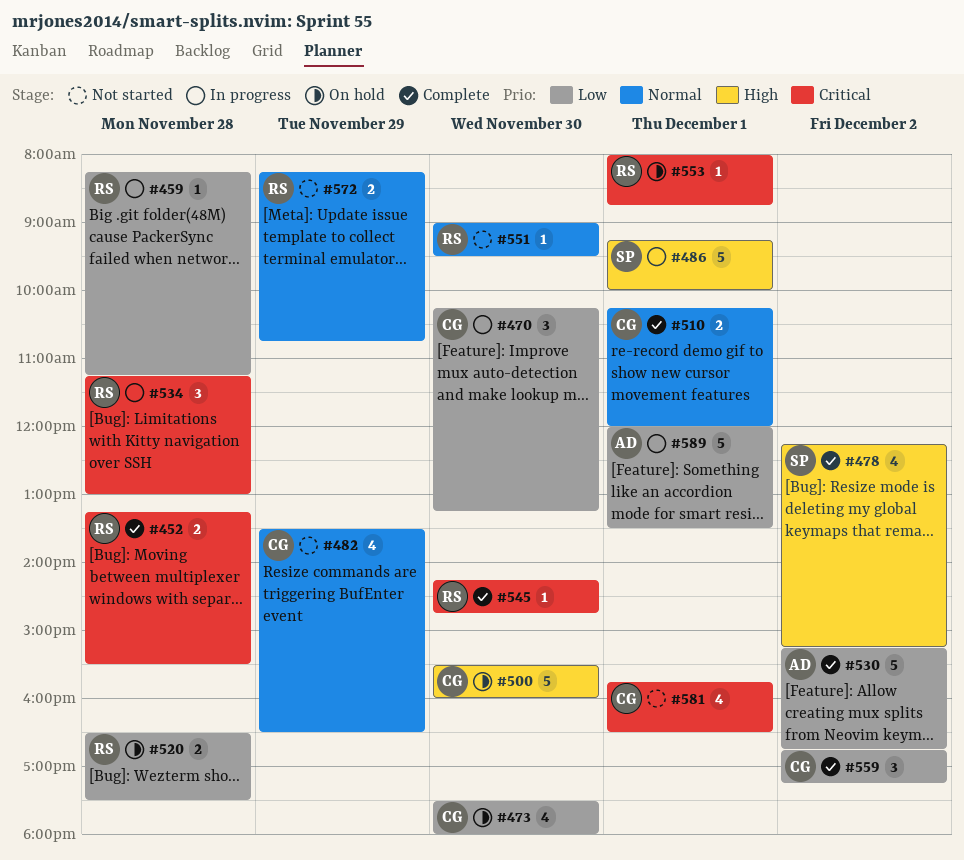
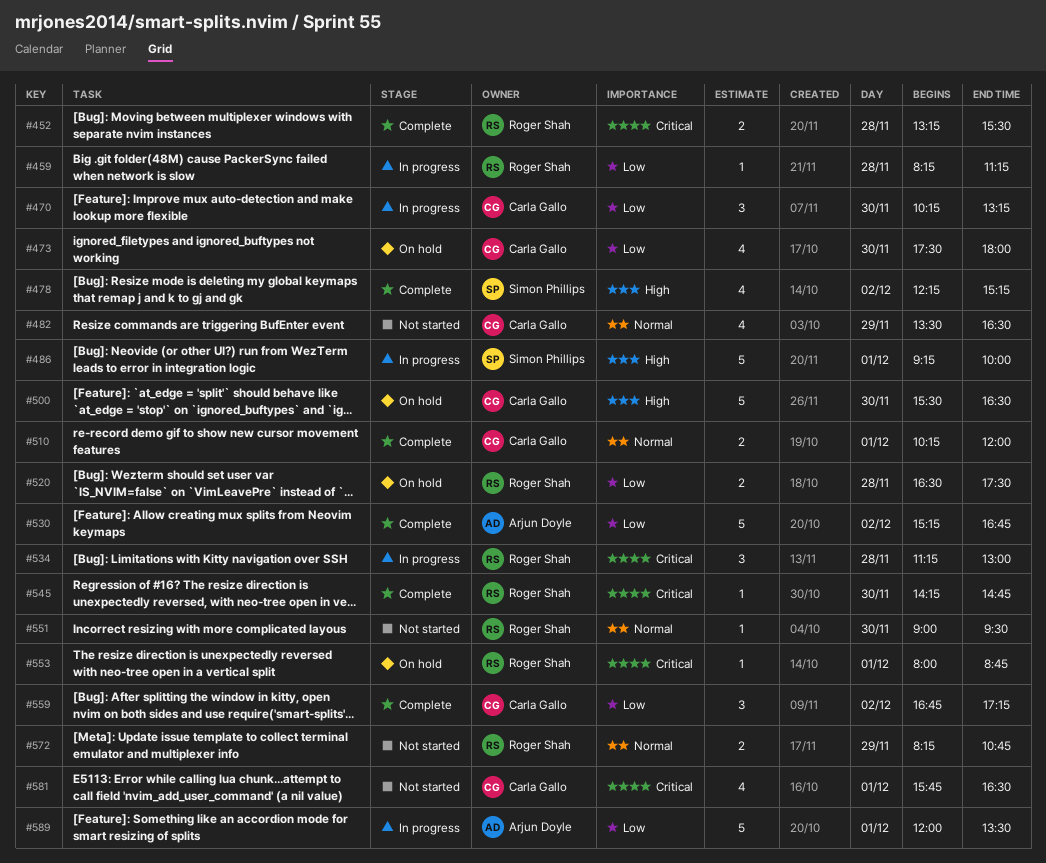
#500, ends: 16:00 -> 16:30

